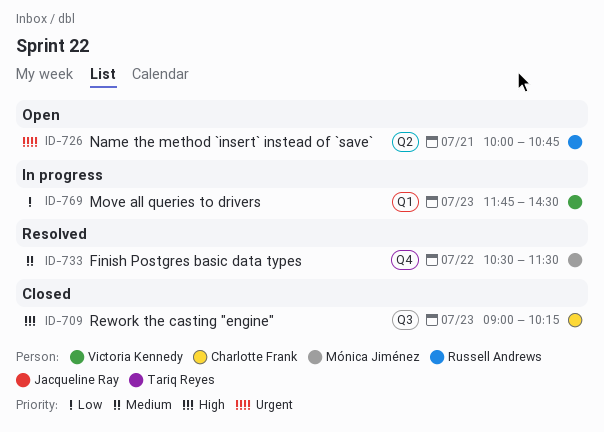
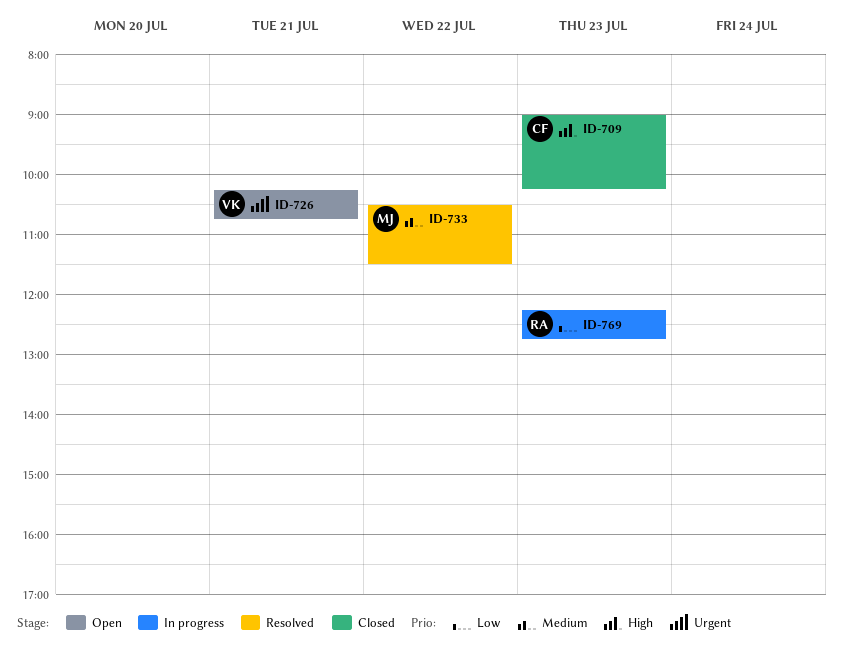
ID-726, owner: Russell Andrews -> Victoria Kennedy
ID-726, begins: 10:00 -> 10:15
ID-769, owner: Victoria Kennedy -> Russell Andrews
ID-769, begins: 11:45 -> 12:15
ID-769, ends: 14:30 -> 12:45

